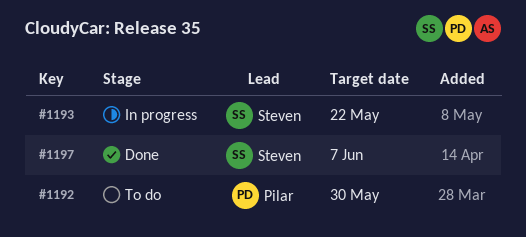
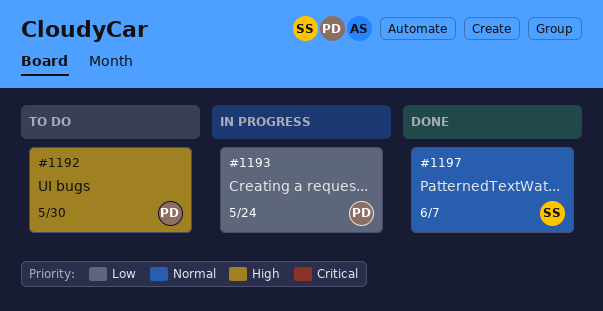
#1193, owner: Steven -> Pilar
#1193, due: May 22 -> May 24

